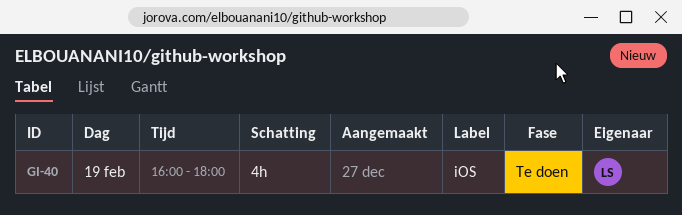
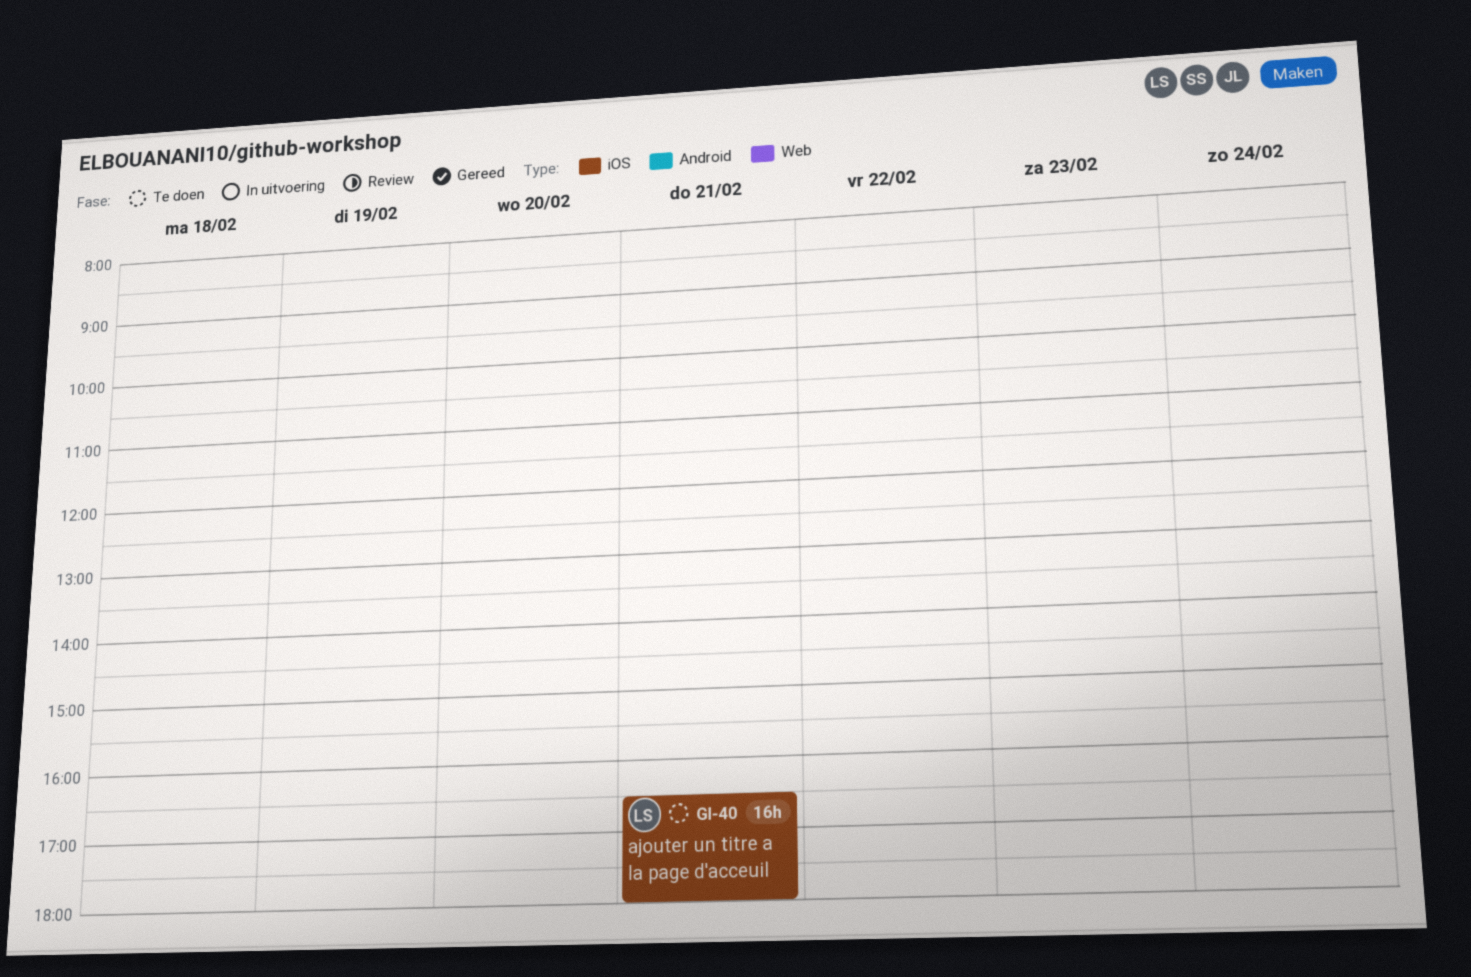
GI-40, estimate: 4h -> 16h
GI-40, day: Feb 19 -> Feb 21
GI-40, begins: 16:00 -> 16:30

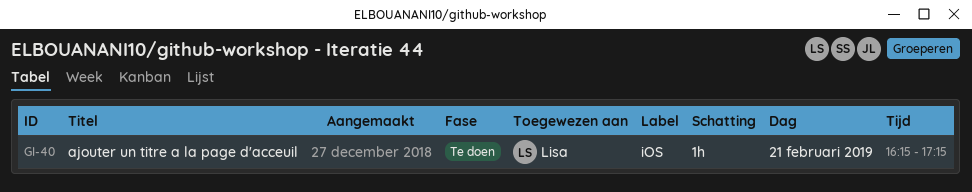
GI-40, estimate: 16h -> 1h
GI-40, begins: 16:30 -> 16:15
GI-40, ends: 18:00 -> 17:15

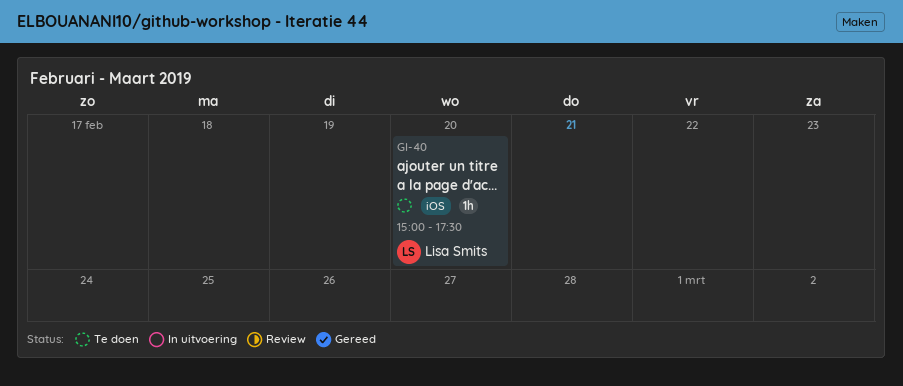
GI-40, day: Feb 21 -> Feb 20
GI-40, begins: 16:15 -> 15:00
GI-40, ends: 17:15 -> 17:30

